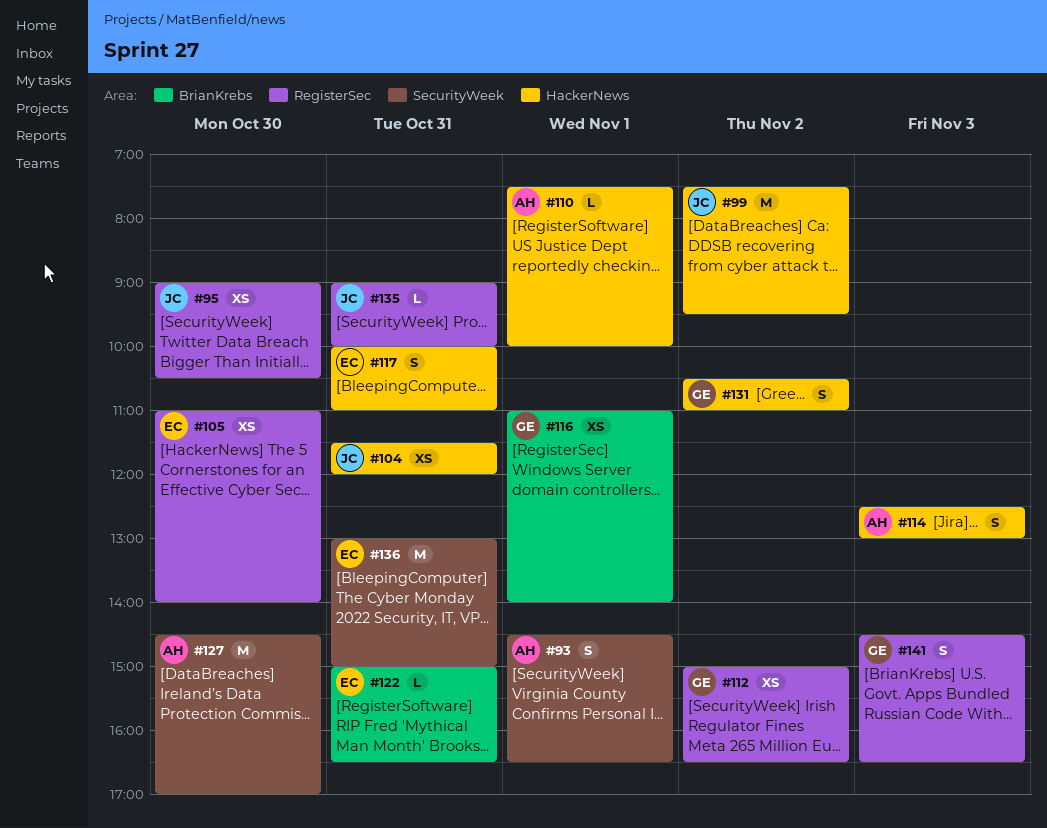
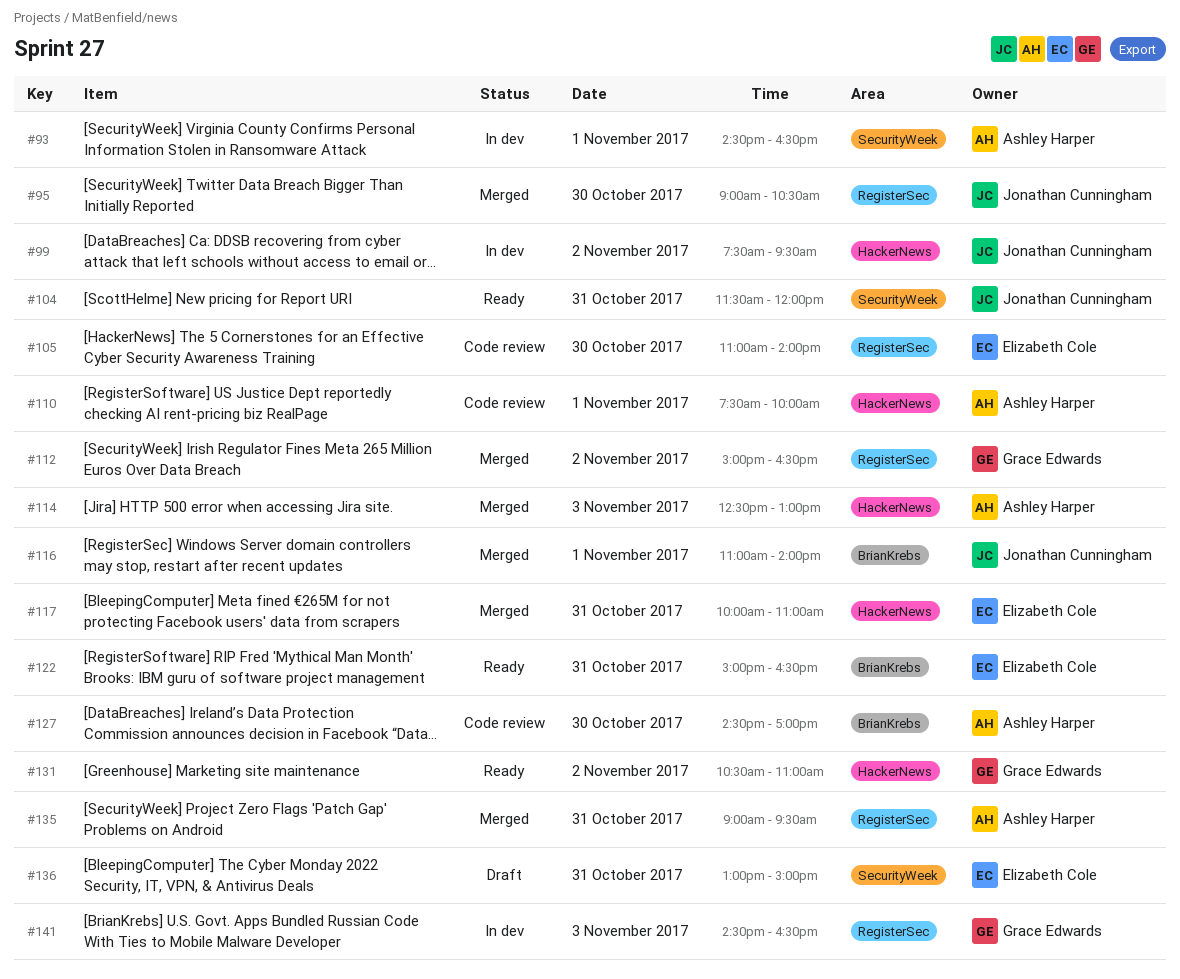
#104, label: HackerNews -> SecurityWeek
#116, owner: Grace Edwards -> Jonathan Cunningham
#127, label: SecurityWeek -> BrianKrebs
#135, owner: Jonathan Cunningham -> Ashley Harper
#135, ends: 10:00 -> 09:30

